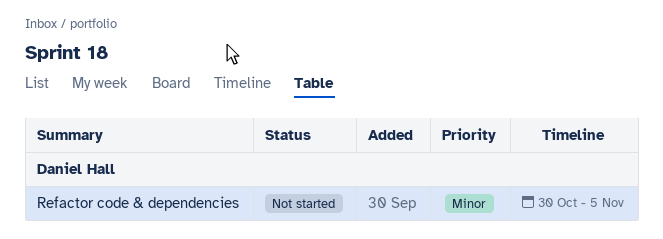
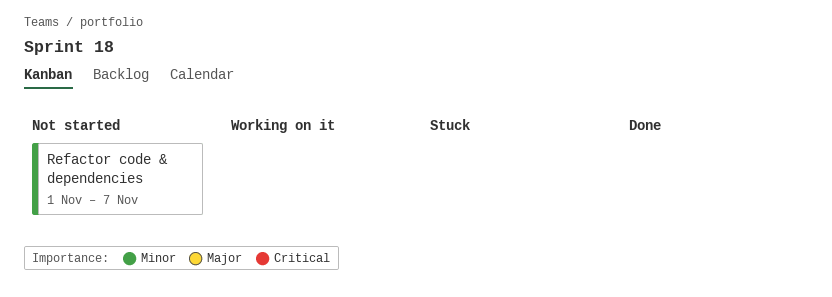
Refactor code & dependencies, start: Oct 30 -> Nov 1
Refactor code & dependencies, due: Nov 5 -> Nov 7

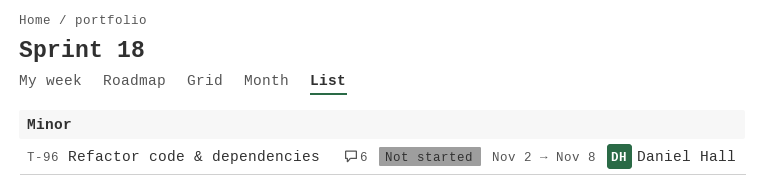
Refactor code & dependencies, start: Nov 1 -> Nov 2
Refactor code & dependencies, due: Nov 7 -> Nov 8

